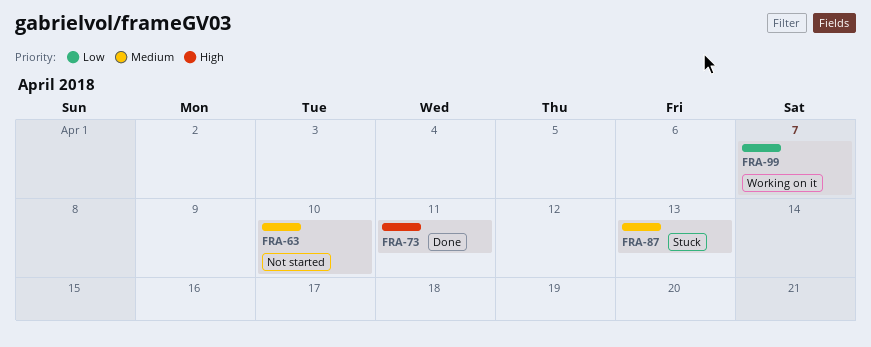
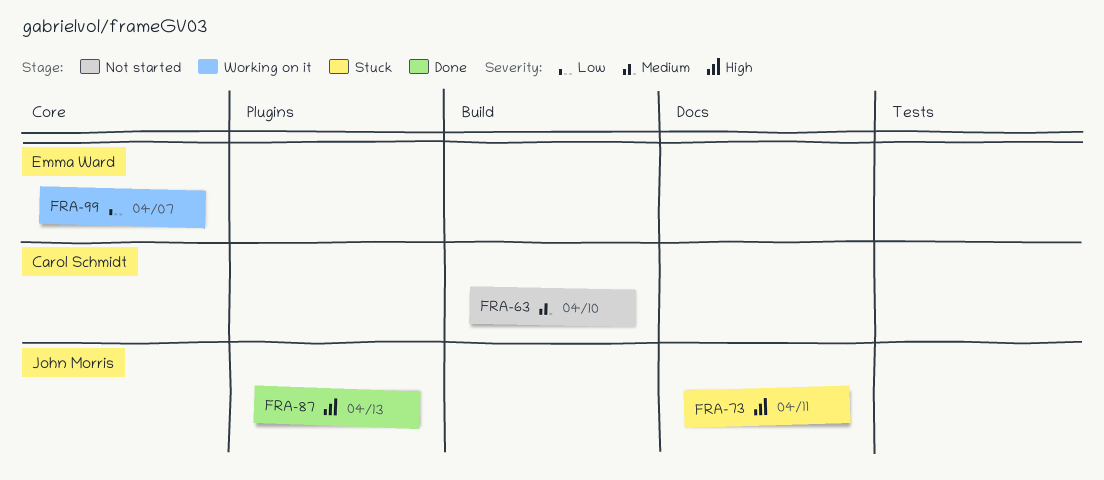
FRA-73, status: Done -> Stuck
FRA-87, status: Stuck -> Done
FRA-87, priority: Medium -> High

